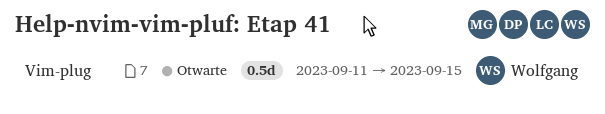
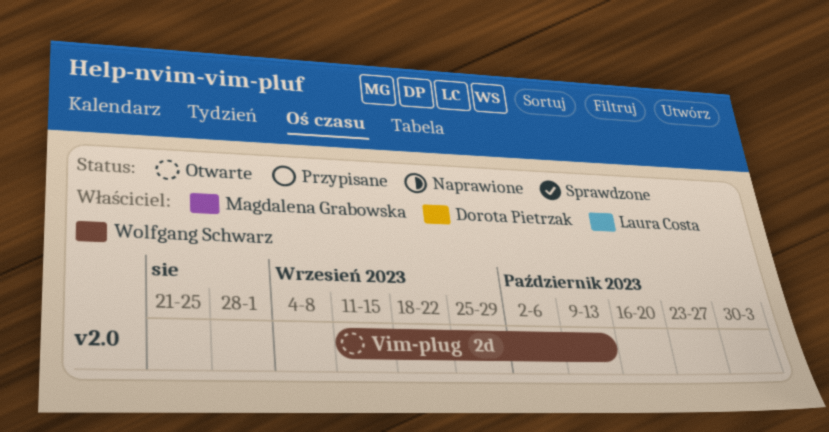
Vim-plug, estimate: 0.5d -> 2d
Vim-plug, due: Sep 15 -> Oct 13

